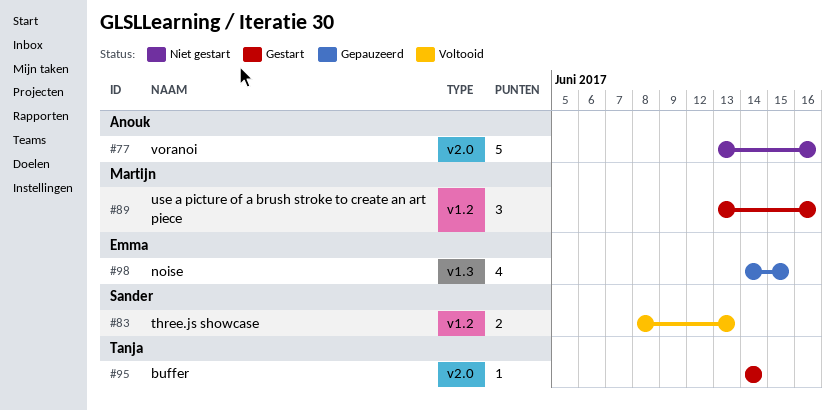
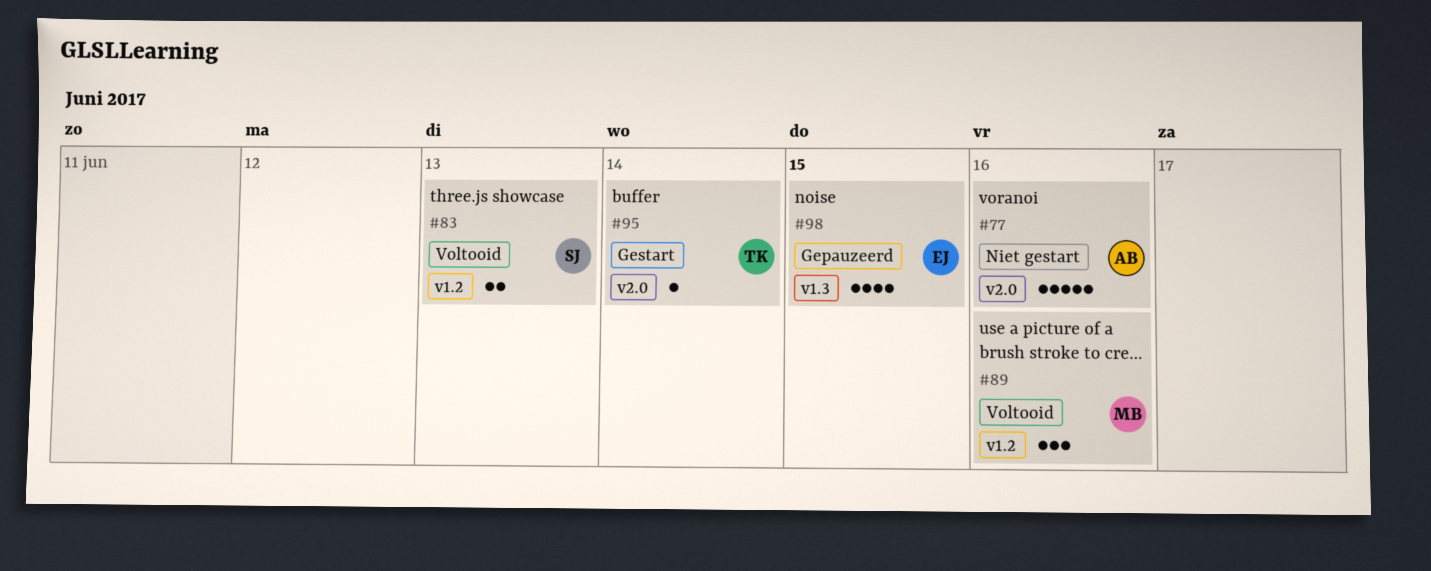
#89, status: Gestart -> Voltooid

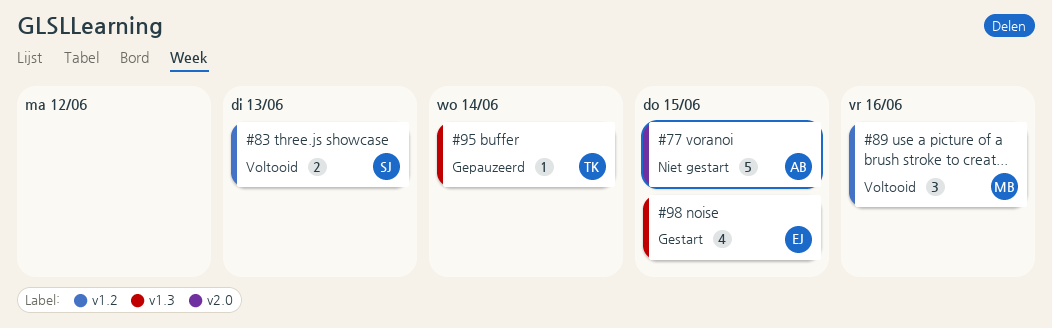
#77, due: Jun 16 -> Jun 15
#95, status: Gestart -> Gepauzeerd
#95, label: v2.0 -> v1.3
#98, status: Gepauzeerd -> Gestart

